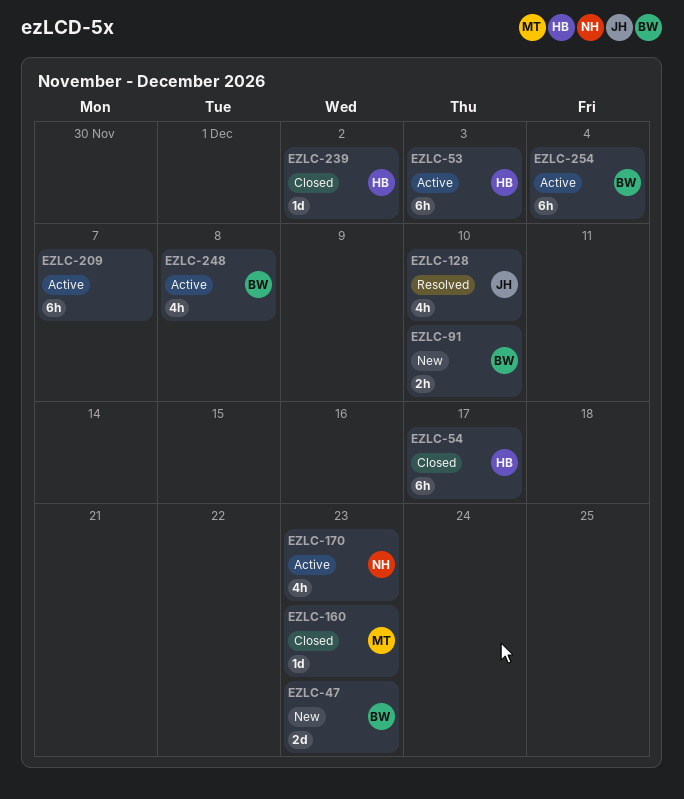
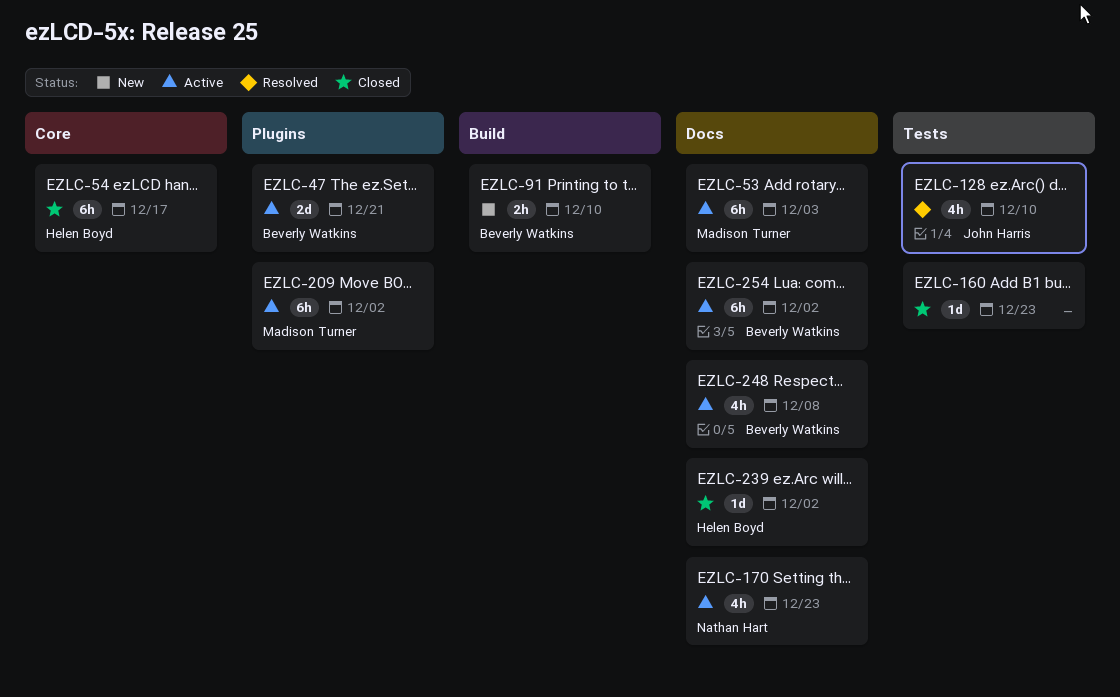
EZLC-47, status: New -> Active
EZLC-47, due: Dec 23 -> Dec 21
EZLC-53, owner: Helen Boyd -> Madison Turner
EZLC-160, owner: Madison Turner -> none
EZLC-209, owner: none -> Madison Turner
EZLC-209, due: Dec 7 -> Dec 2
EZLC-254, due: Dec 4 -> Dec 2

